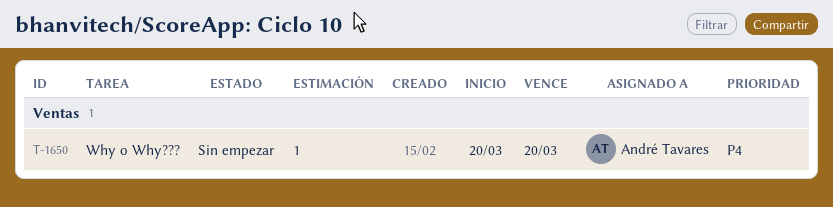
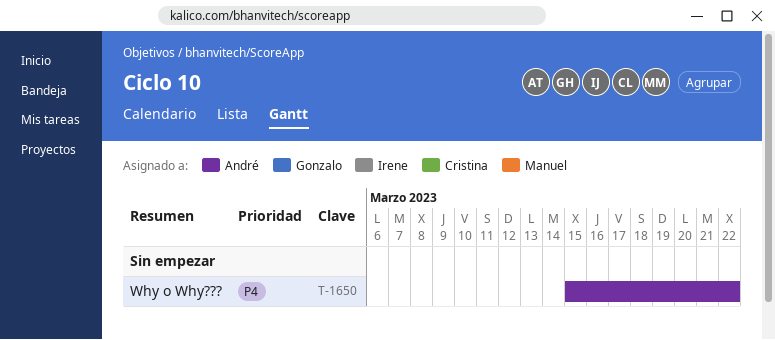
T-1650, start: Mar 20 -> Mar 15
T-1650, due: Mar 20 -> Mar 22

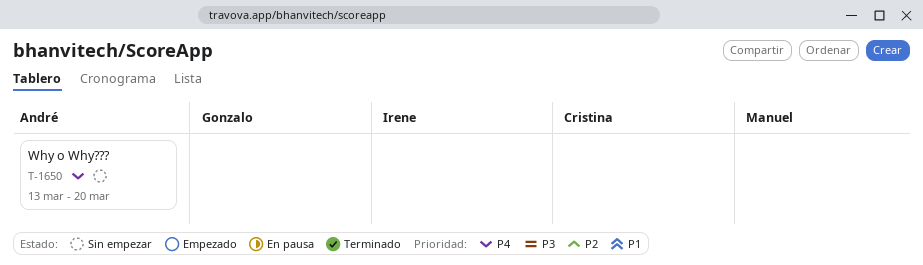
T-1650, start: Mar 15 -> Mar 13
T-1650, due: Mar 22 -> Mar 20

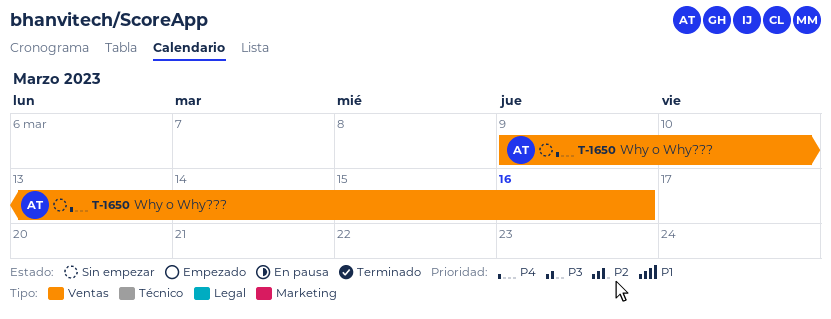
T-1650, start: Mar 13 -> Mar 9
T-1650, due: Mar 20 -> Mar 16

